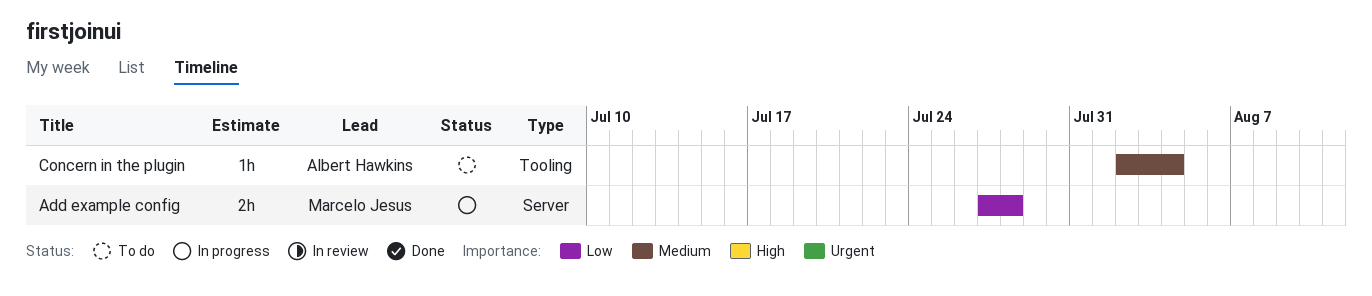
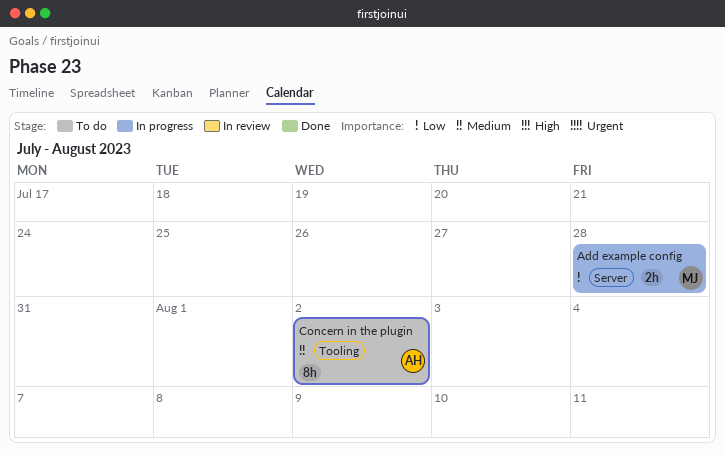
Concern in the plugin, estimate: 1h -> 8h
Concern in the plugin, due: Aug 4 -> Aug 2

